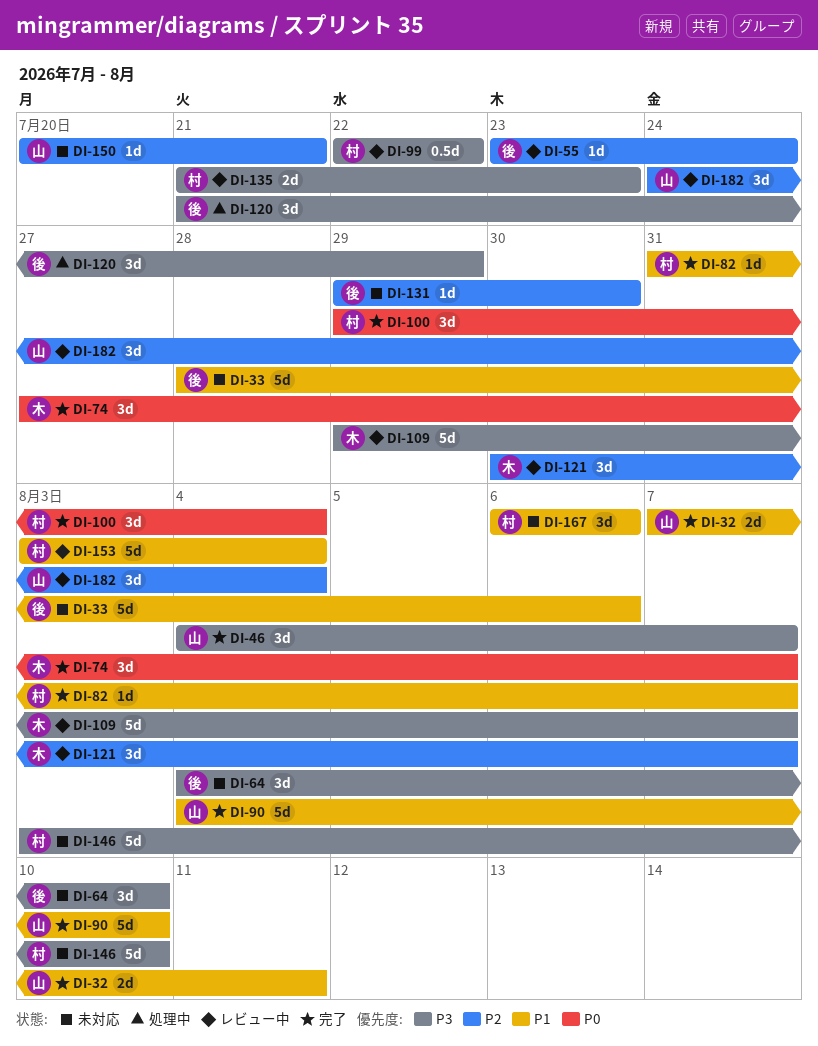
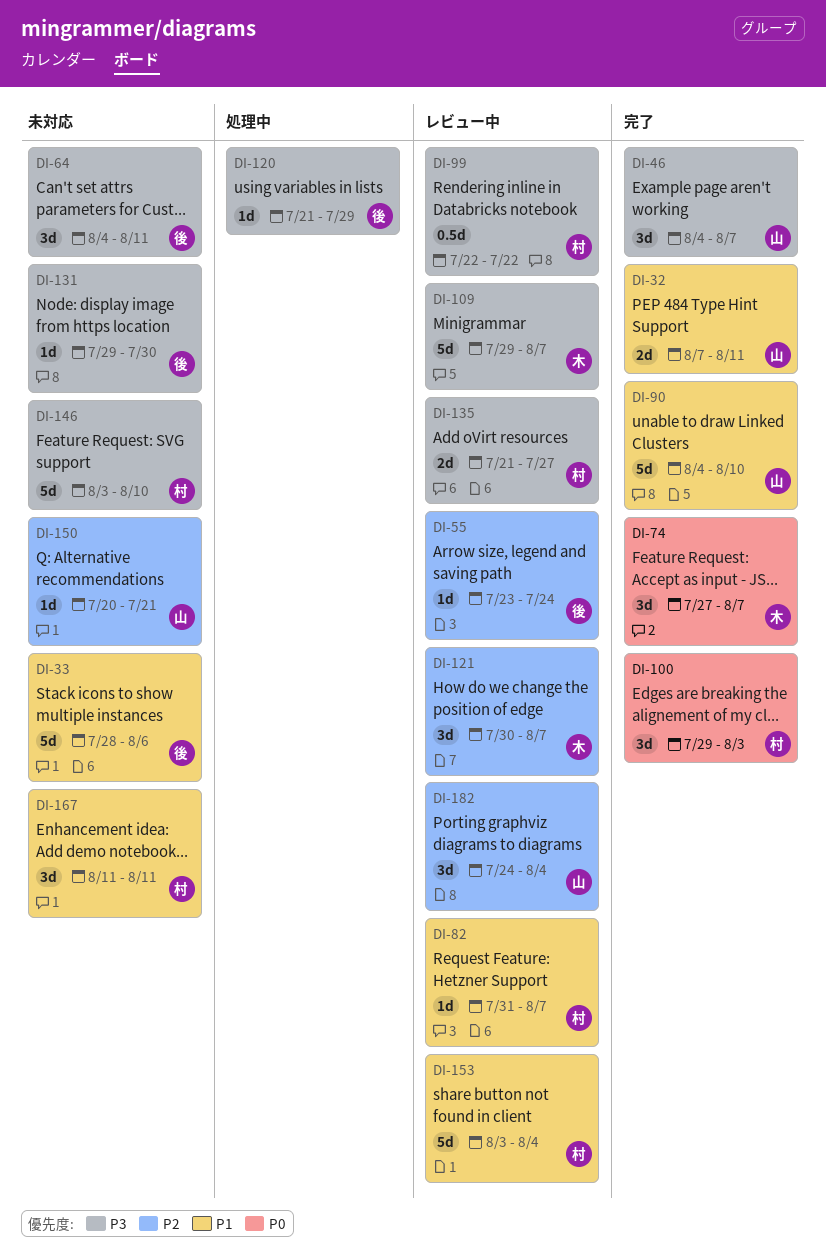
DI-64, due: Aug 10 -> Aug 11
DI-82, status: 完了 -> レビュー中
DI-100, due: Aug 4 -> Aug 3
DI-120, estimate: 3d -> 1d
DI-131, priority: P2 -> P3
DI-135, due: Jul 23 -> Jul 27
DI-167, start: Aug 6 -> Aug 11
DI-167, due: Aug 6 -> Aug 11

